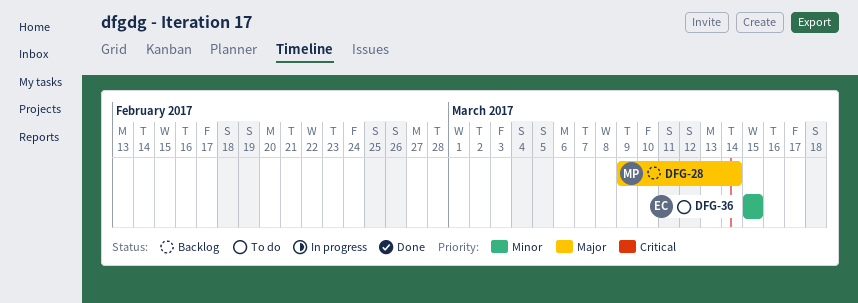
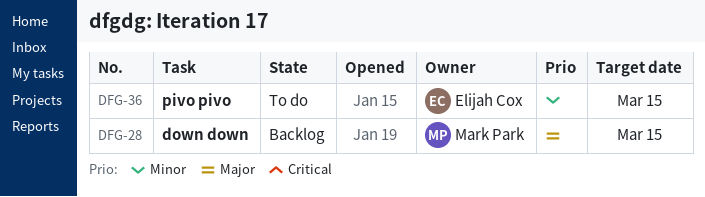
DFG-28, due: Mar 14 -> Mar 15

